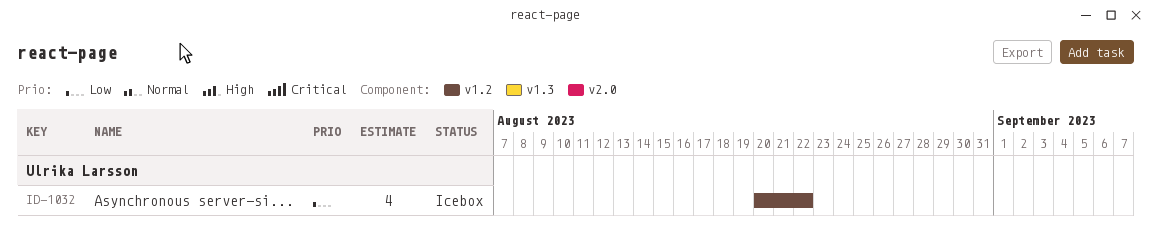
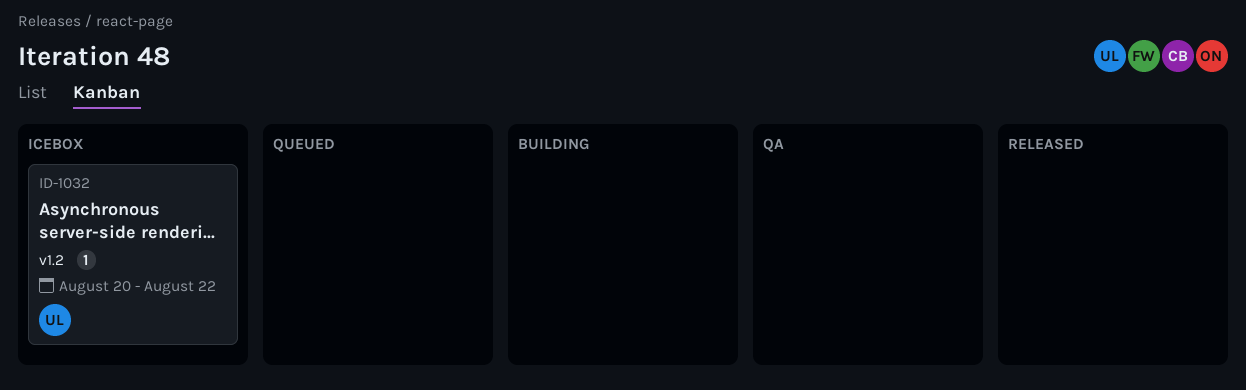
ID-1032, estimate: 4 -> 1

